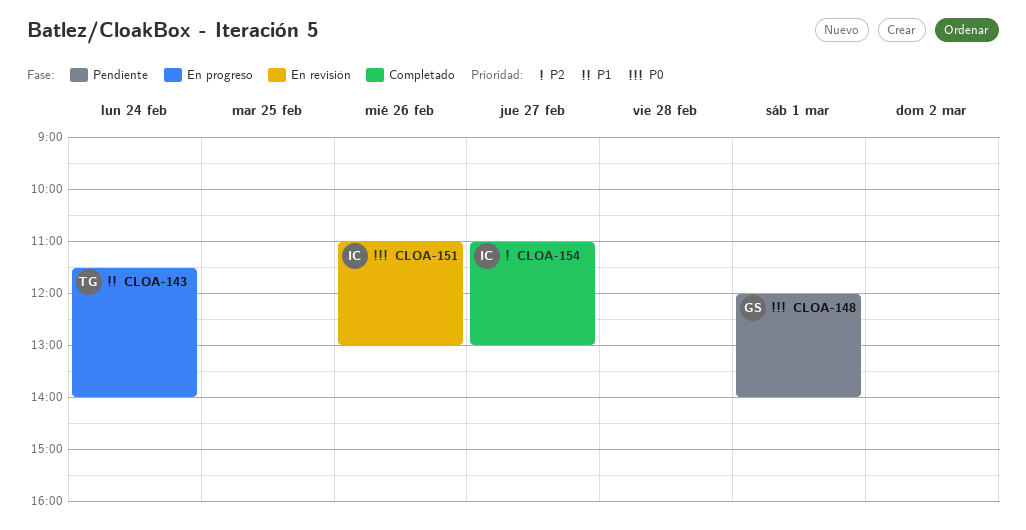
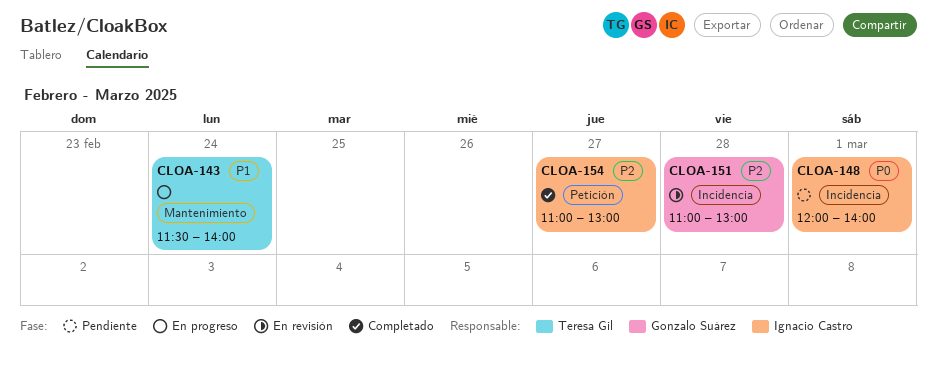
CLOA-148, owner: Gonzalo Suárez -> Ignacio Castro
CLOA-151, owner: Ignacio Castro -> Gonzalo Suárez
CLOA-151, priority: P0 -> P2
CLOA-151, day: Feb 26 -> Feb 28

